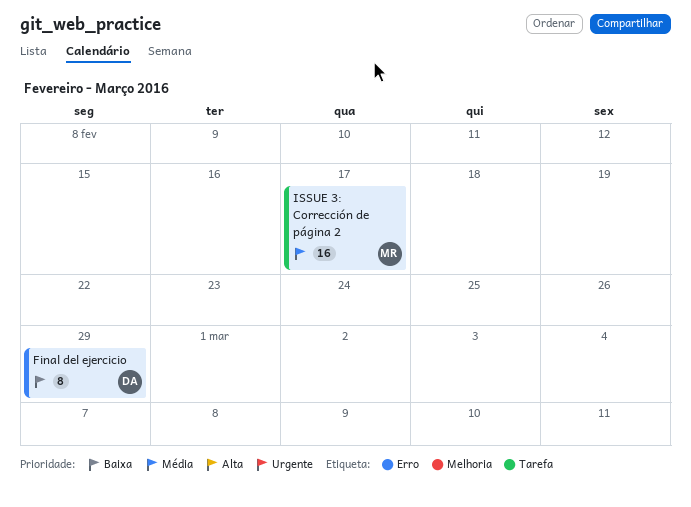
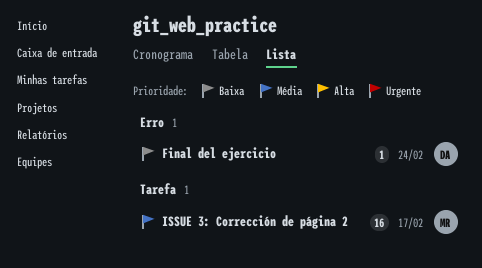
Final del ejercicio, estimate: 8 -> 1
Final del ejercicio, due: Feb 29 -> Feb 24

